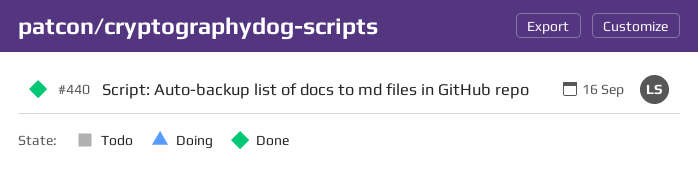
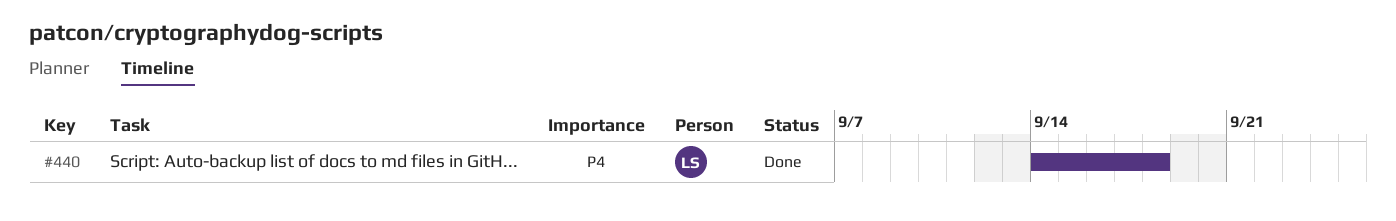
#440, due: Sep 16 -> Sep 18

